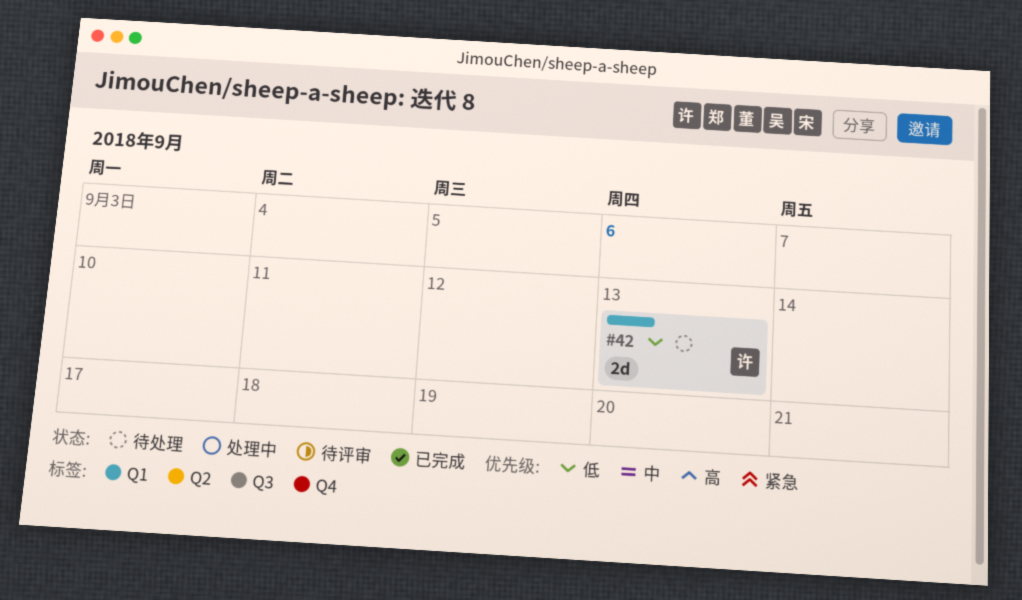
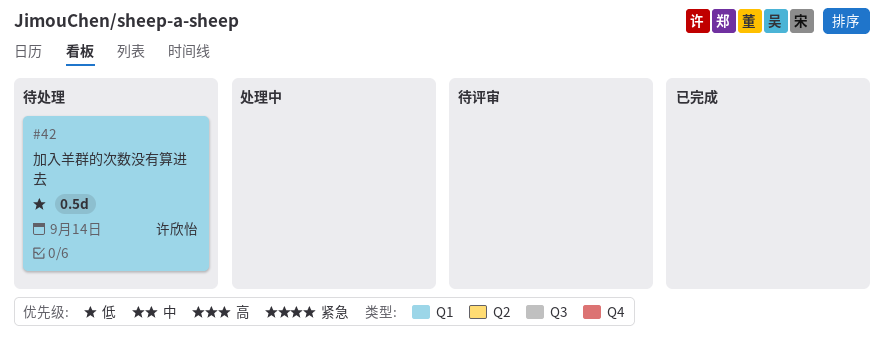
#42, estimate: 2d -> 0.5d
#42, due: Sep 13 -> Sep 14

